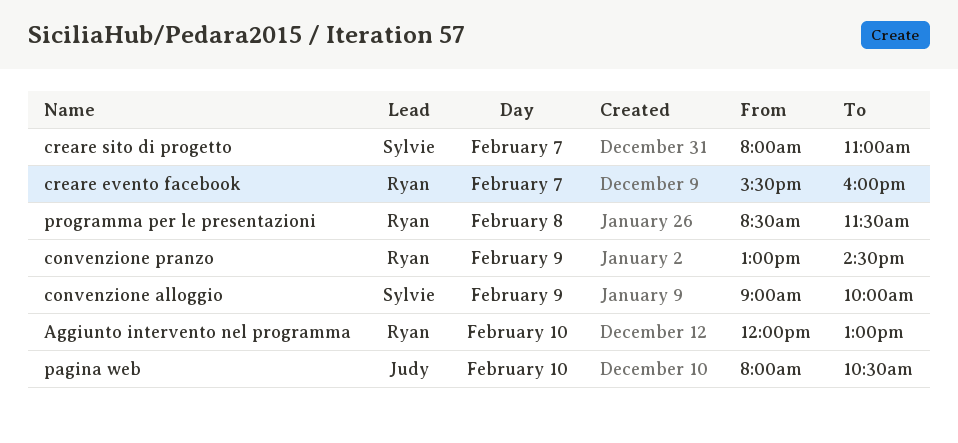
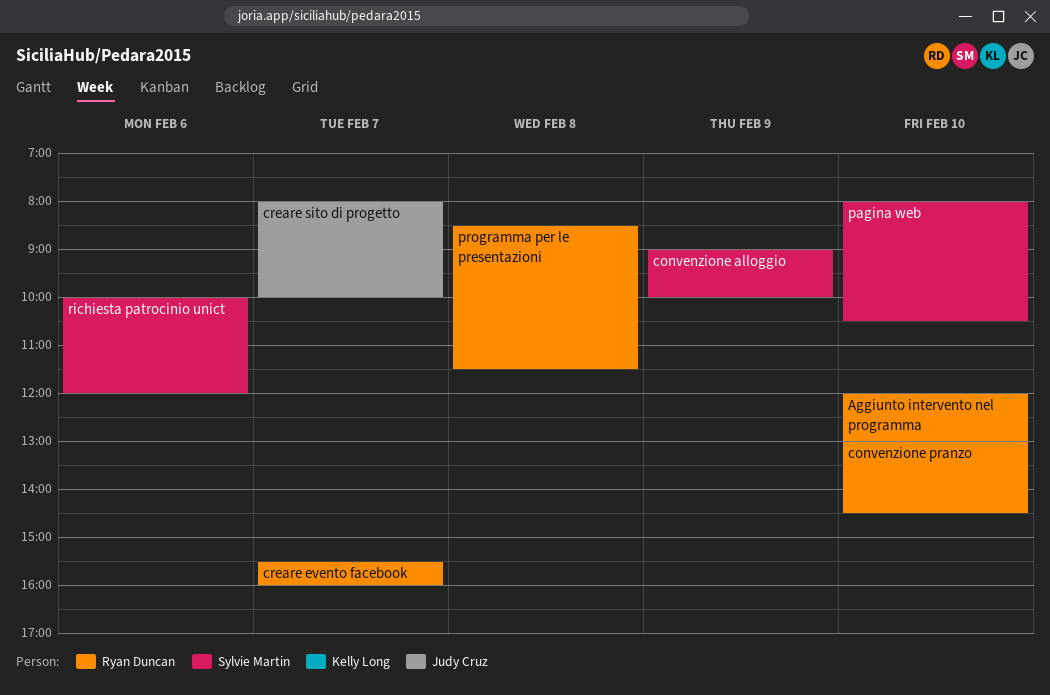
convenzione pranzo, day: Feb 9 -> Feb 10
creare sito di progetto, owner: Sylvie Martin -> Judy Cruz
creare sito di progetto, ends: 11:00 -> 10:00
pagina web, owner: Judy Cruz -> Sylvie Martin
richiesta patrocinio unict: none -> present

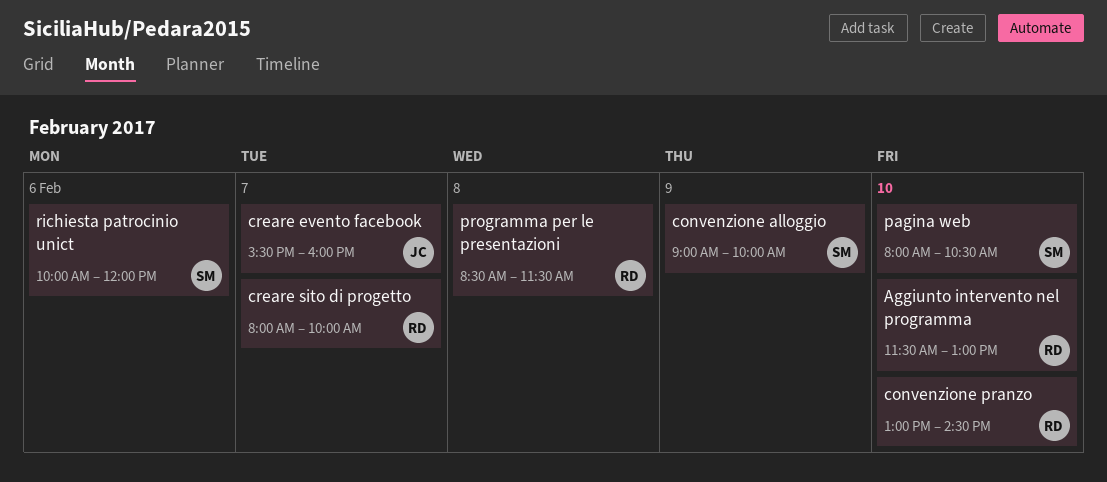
Aggiunto intervento nel programma, begins: 12:00 -> 11:30
creare evento facebook, owner: Ryan Duncan -> Judy Cruz
creare sito di progetto, owner: Judy Cruz -> Ryan Duncan

